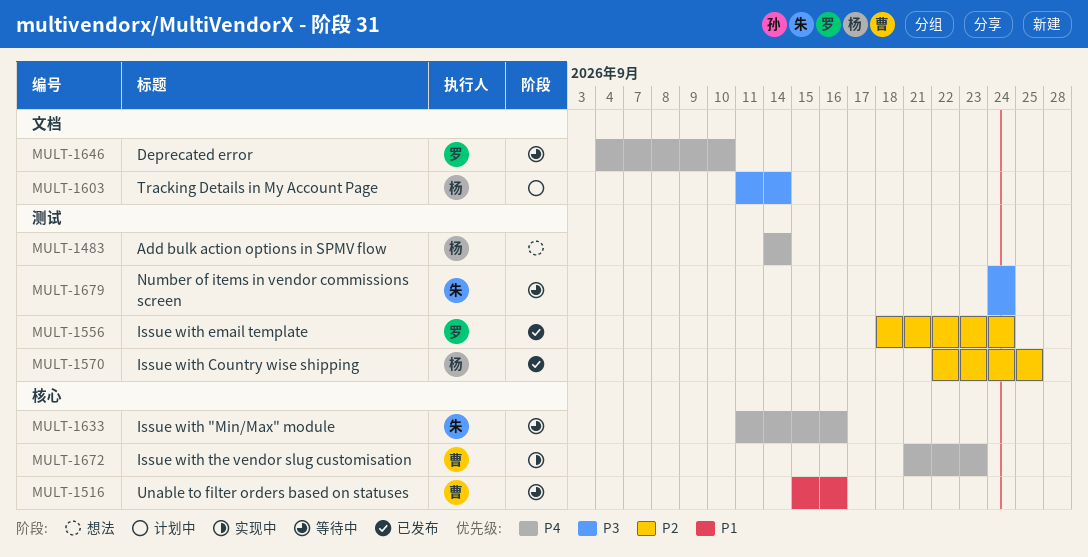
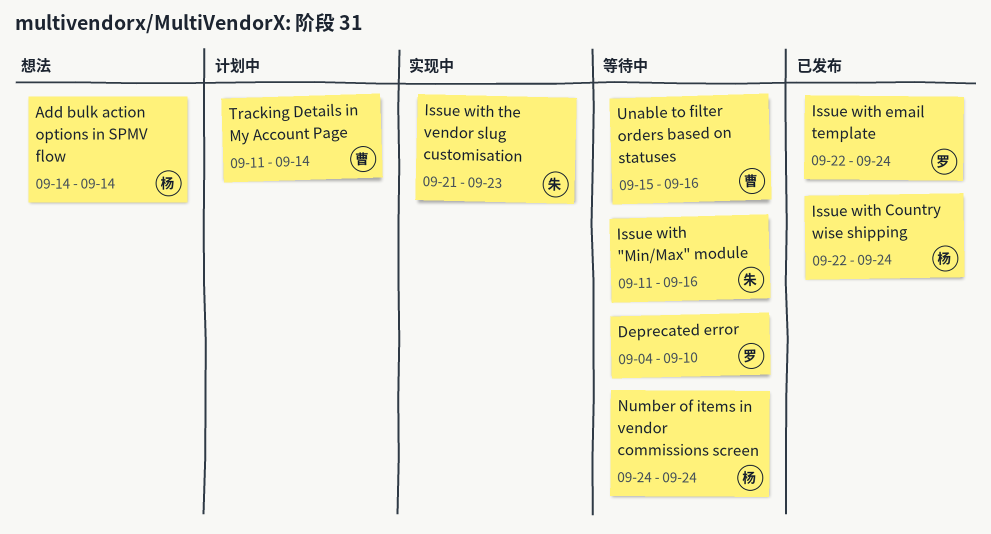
Issue with Country wise shipping, due: Sep 25 -> Sep 24
Issue with email template, start: Sep 18 -> Sep 22
Issue with the vendor slug customisation, owner: 曹 -> 朱
Number of items in vendor commissions screen, owner: 朱 -> 杨
Tracking Details in My Account Page, owner: 杨 -> 曹

